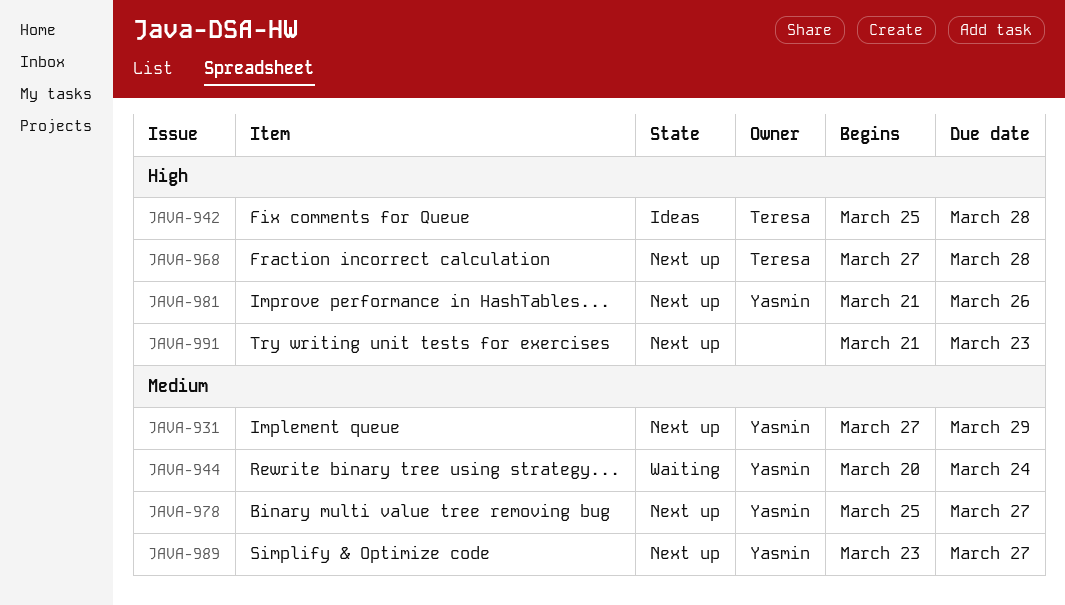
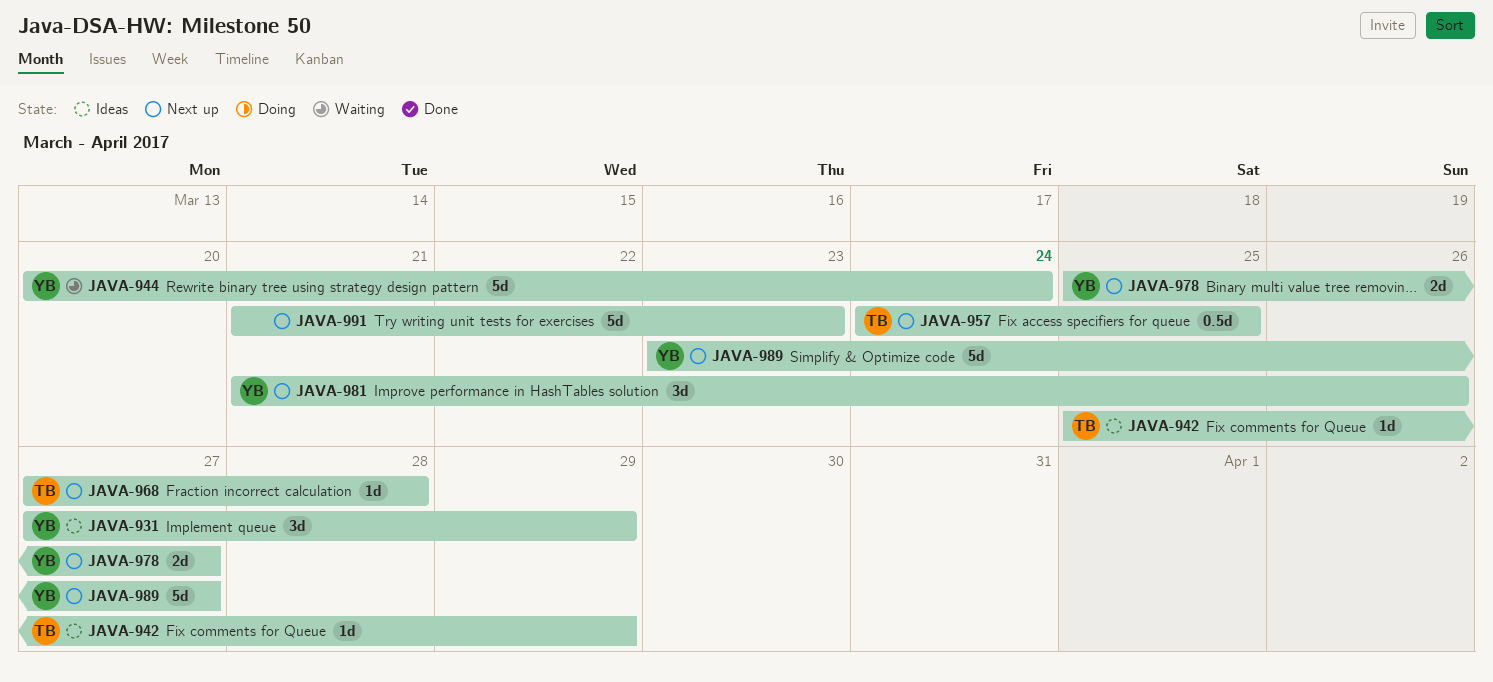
JAVA-931, status: Next up -> Ideas
JAVA-942, due: Mar 28 -> Mar 29
JAVA-957: none -> present

